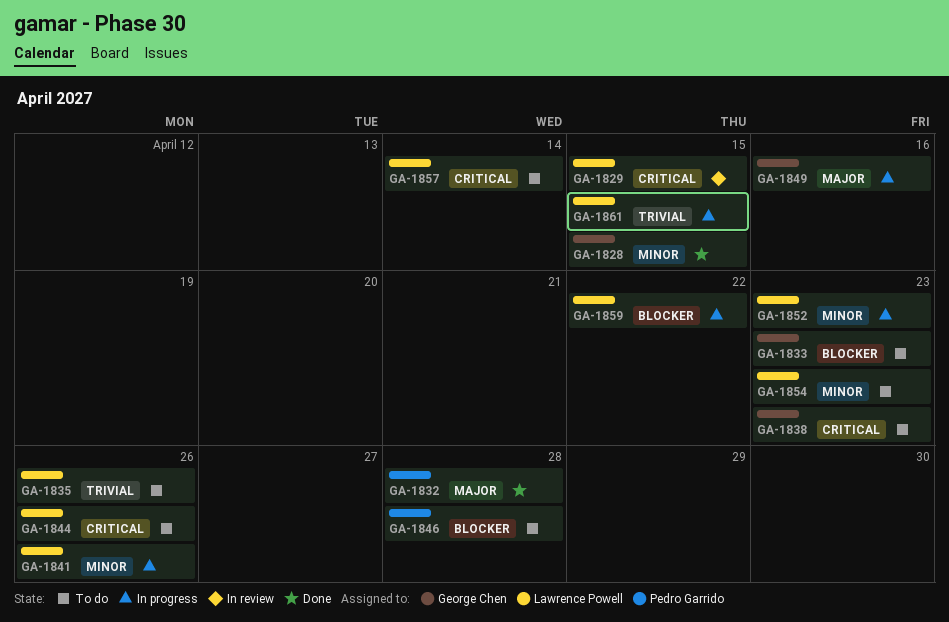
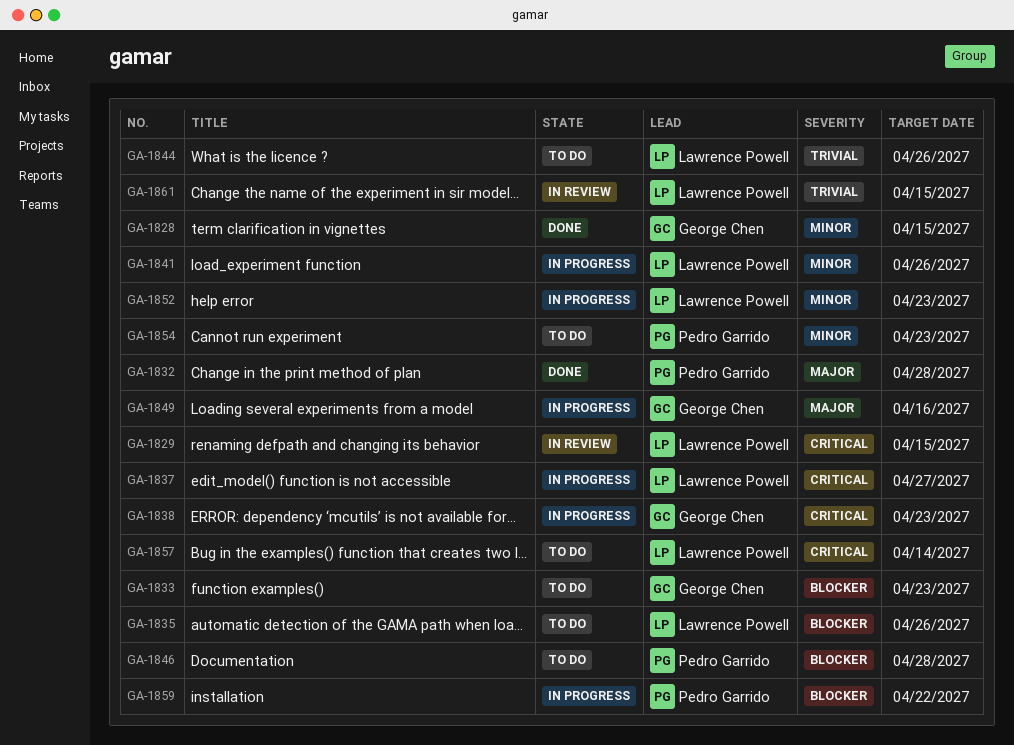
GA-1835, priority: Trivial -> Blocker
GA-1837: none -> present
GA-1838, status: To do -> In progress
GA-1844, priority: Critical -> Trivial
GA-1854, owner: Lawrence Powell -> Pedro Garrido
GA-1859, owner: Lawrence Powell -> Pedro Garrido
GA-1861, status: In progress -> In review

